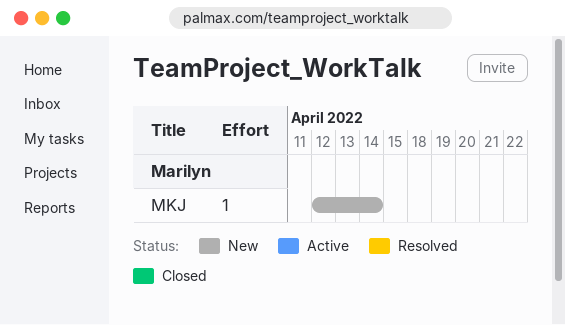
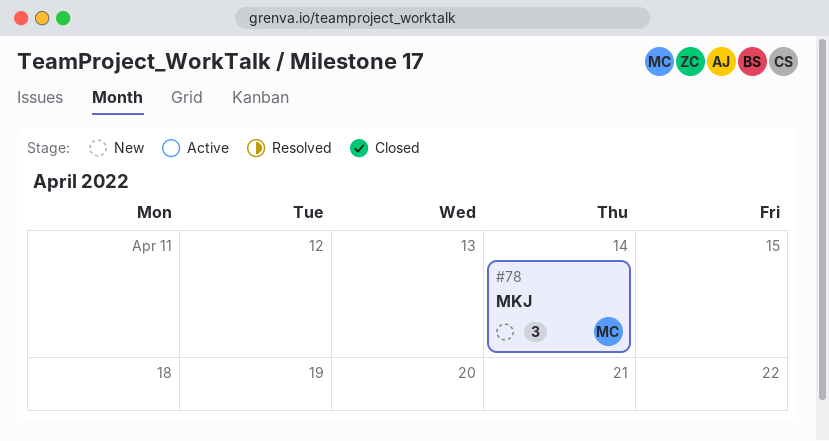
MKJ, estimate: 1 -> 3

